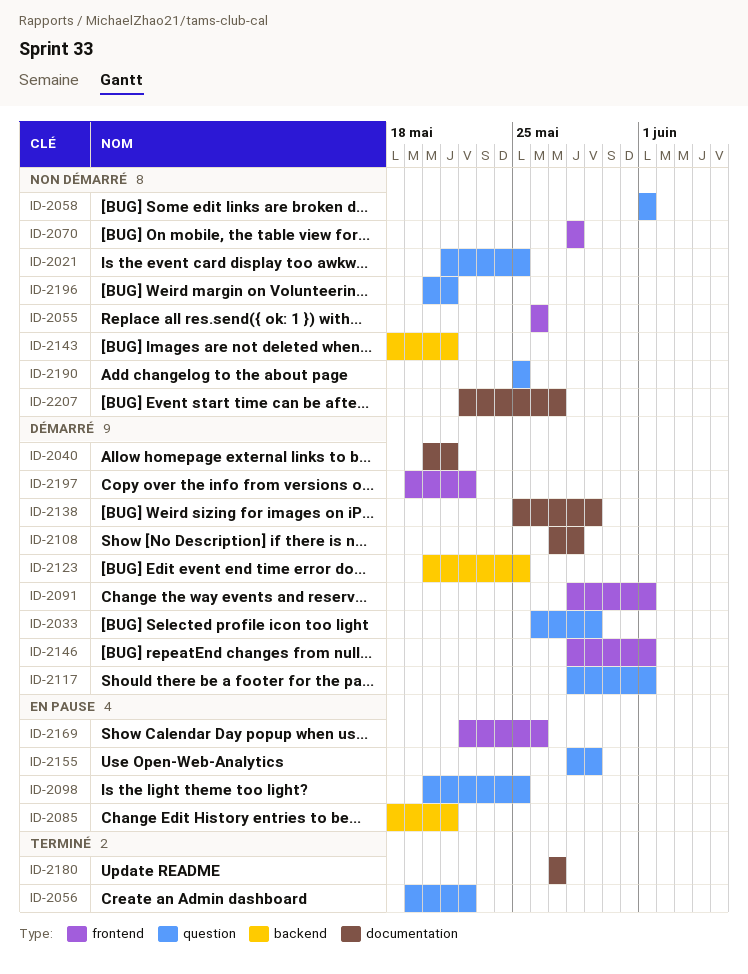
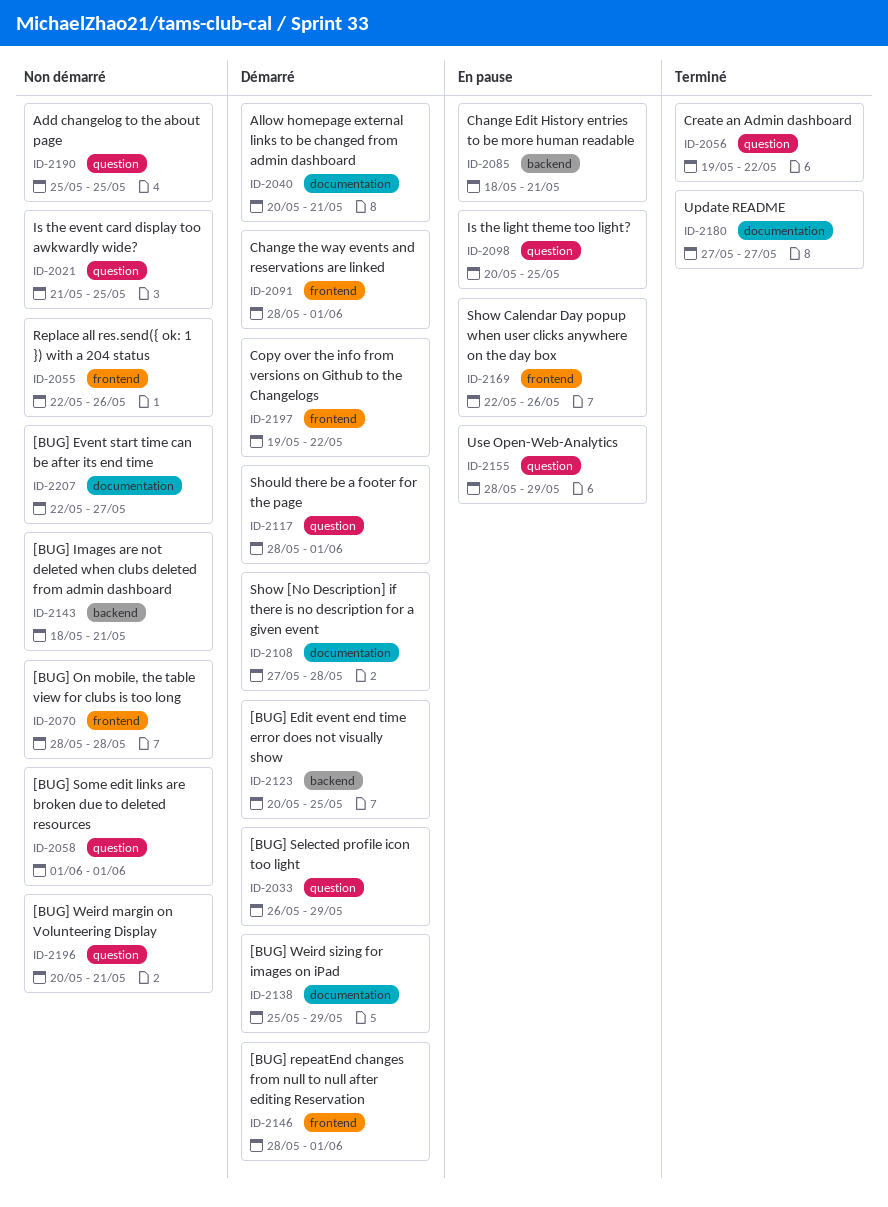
ID-2055, start: May 26 -> May 22

